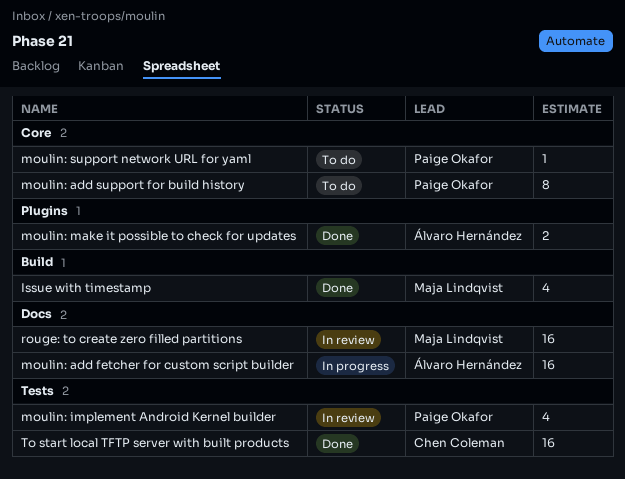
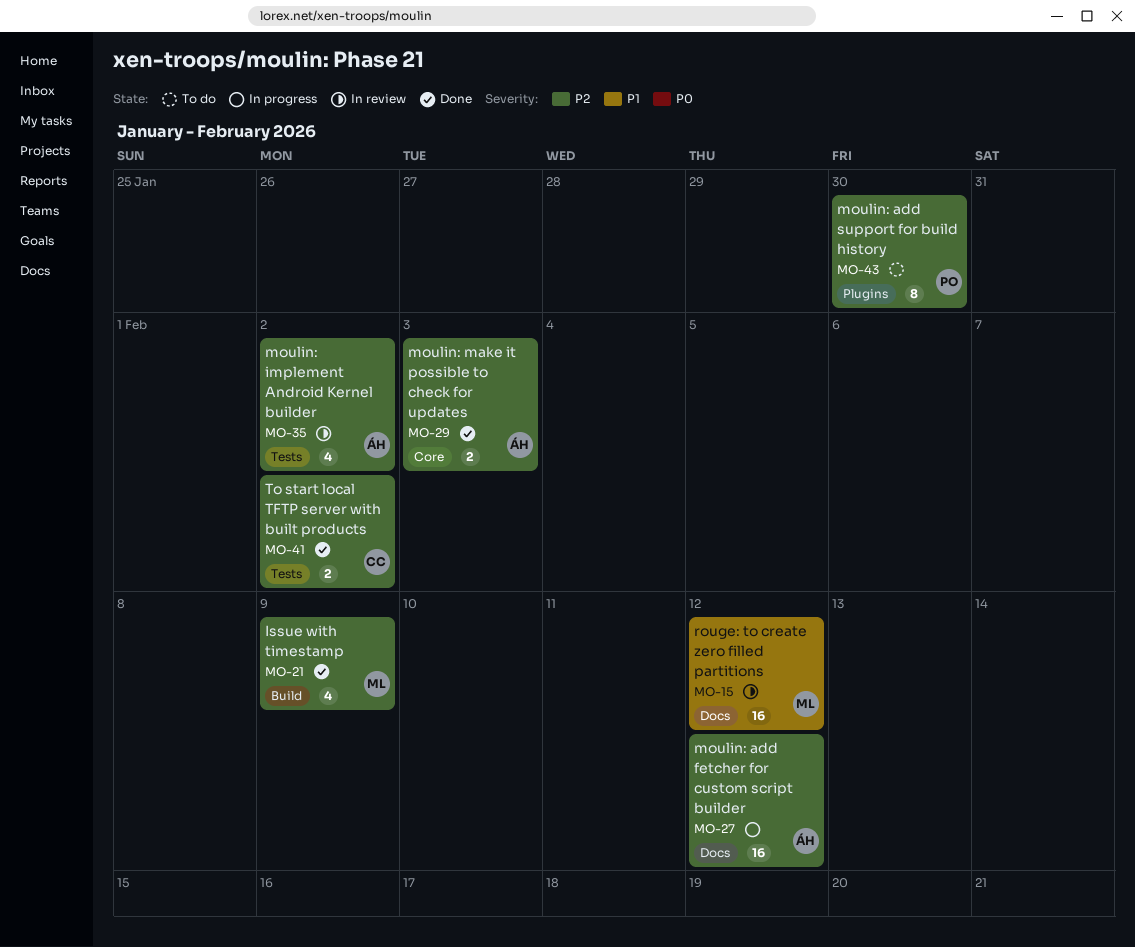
moulin: add support for build history, label: Core -> Plugins
moulin: implement Android Kernel builder, owner: Paige Okafor -> Álvaro Hernández
moulin: make it possible to check for updates, label: Plugins -> Core
moulin: support network URL for yaml: present -> none
To start local TFTP server with built products, estimate: 16 -> 2

